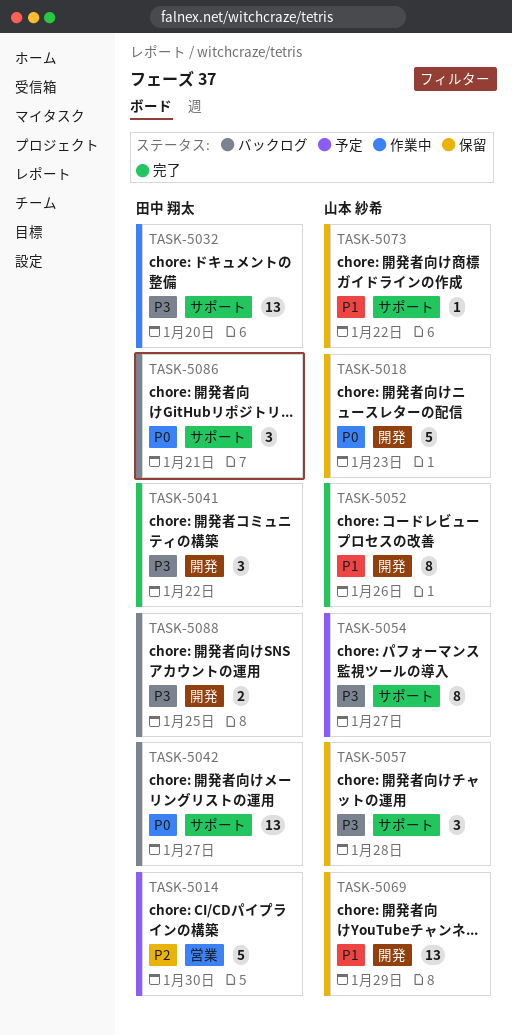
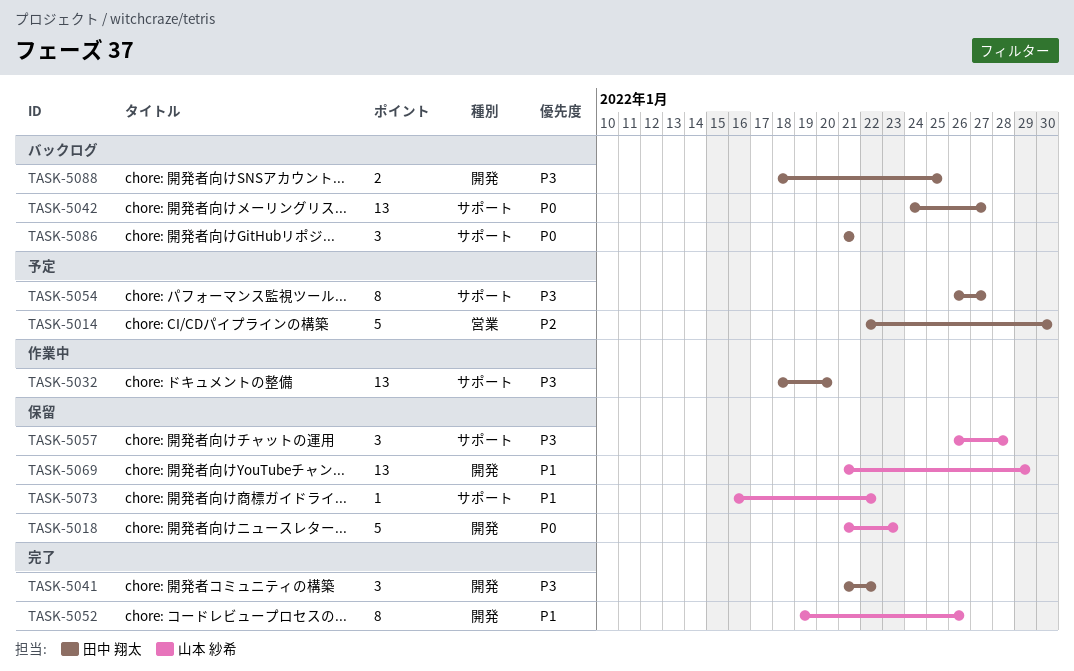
TASK-5054, owner: 山本 紗希 -> 田中 翔太

